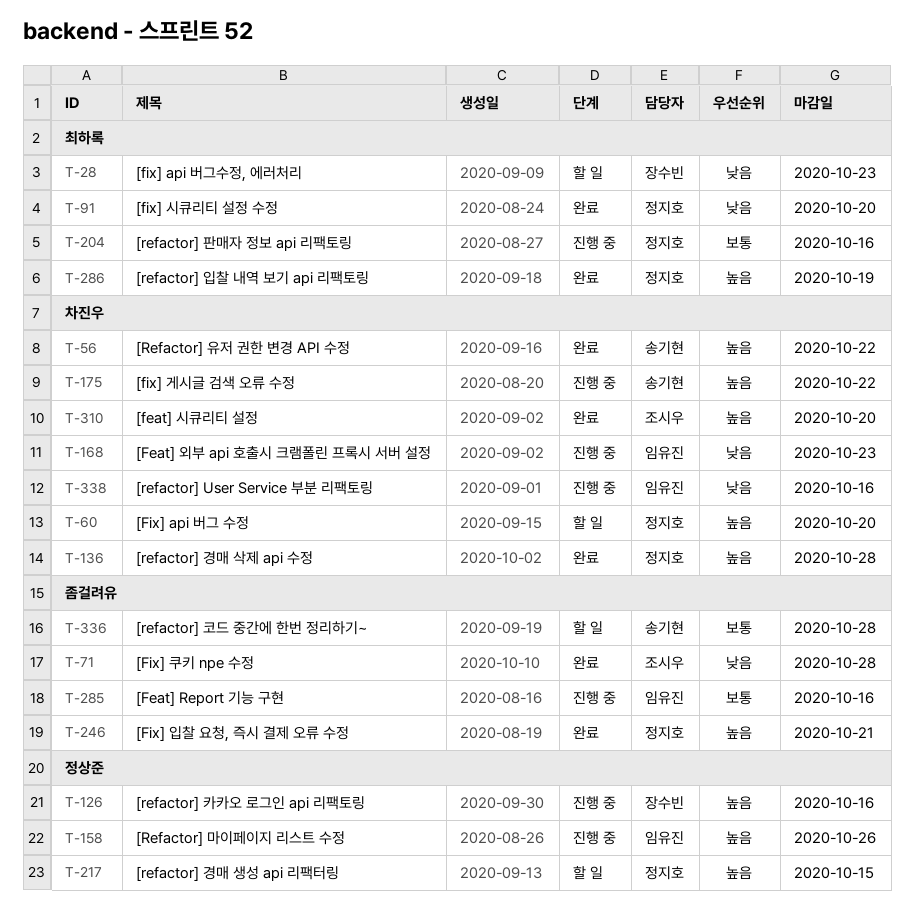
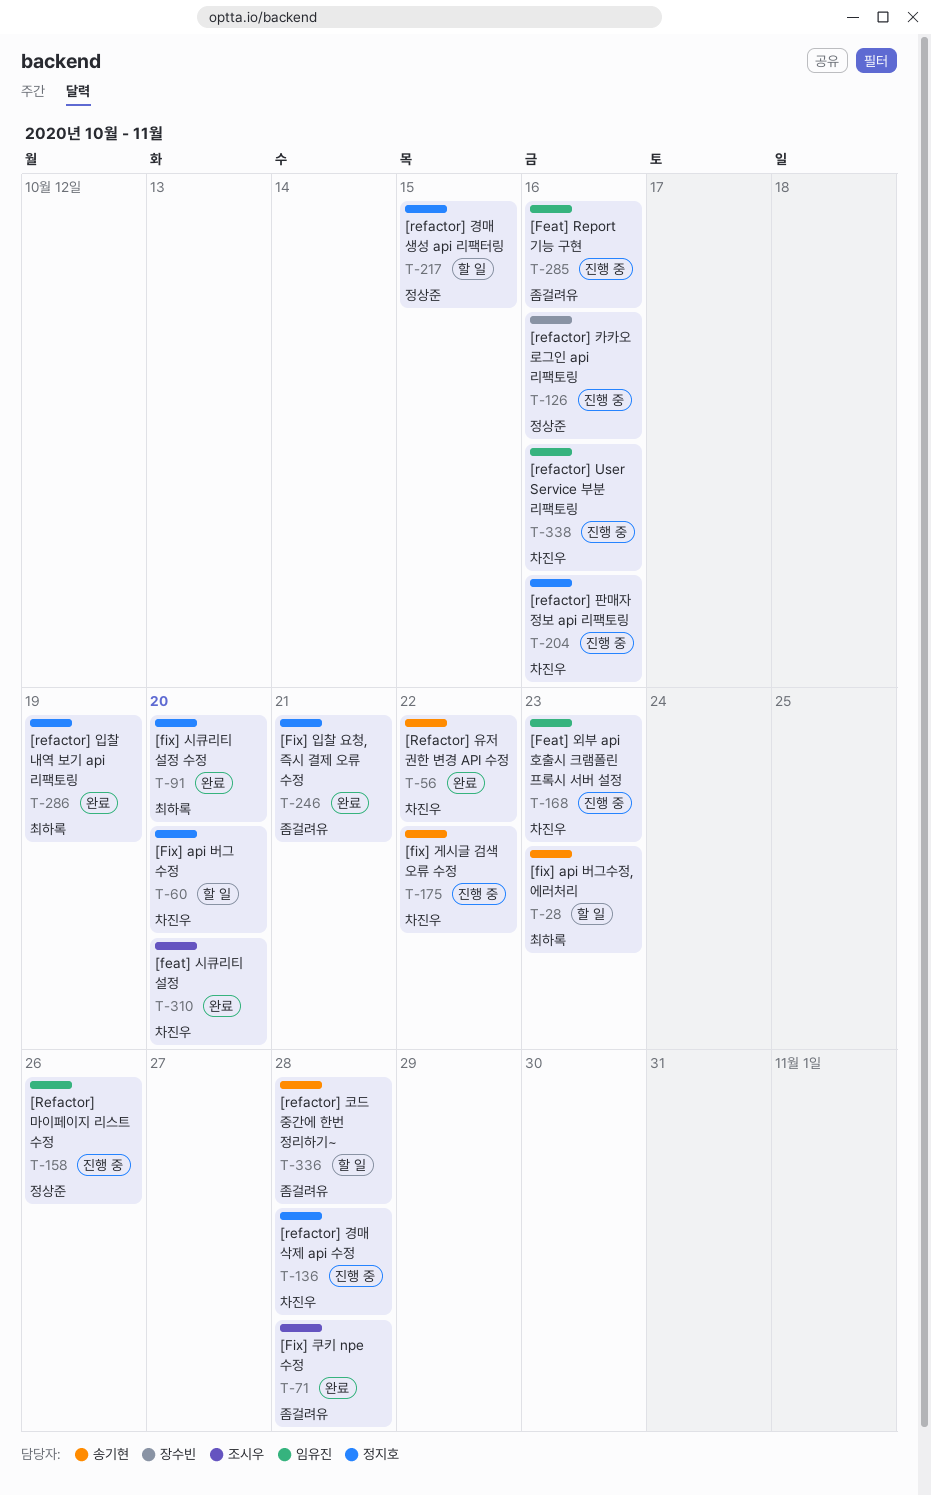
T-28, owner: 장수빈 -> 송기현
T-136, status: 완료 -> 진행 중
T-204, label: 최하록 -> 차진우

